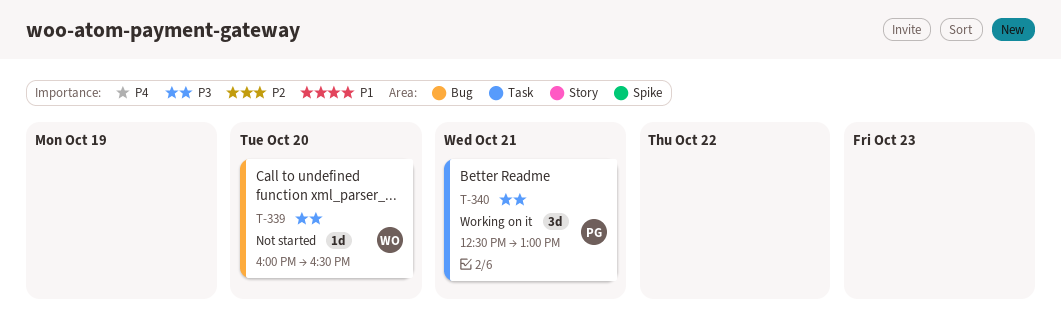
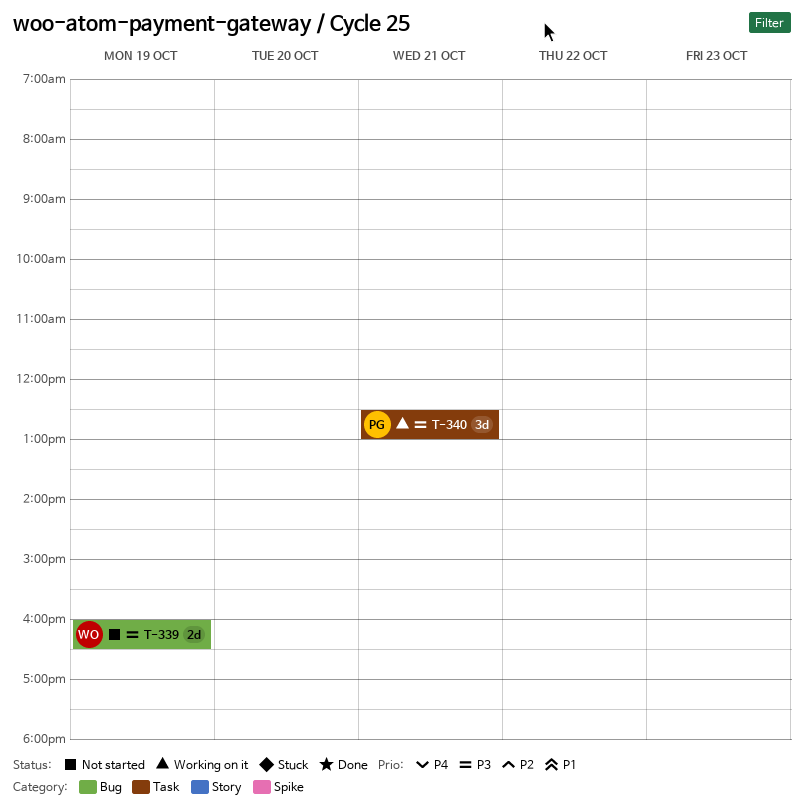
T-339, estimate: 1d -> 2d
T-339, day: Oct 20 -> Oct 19

